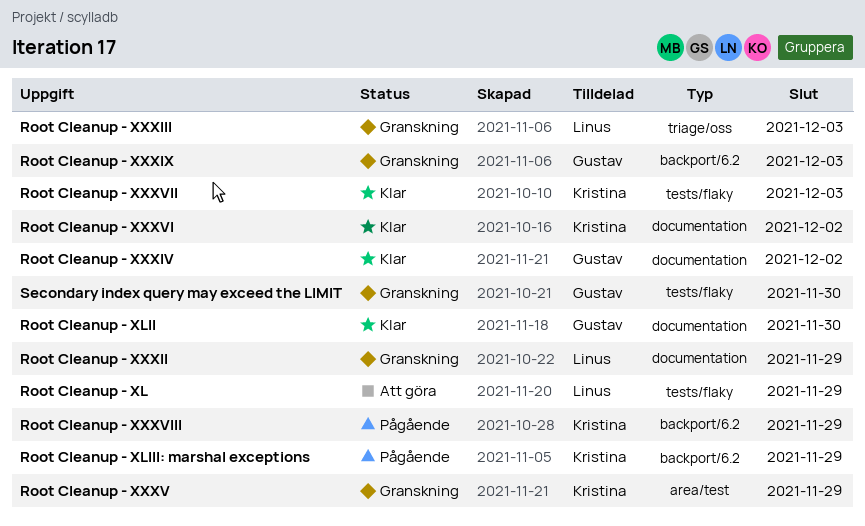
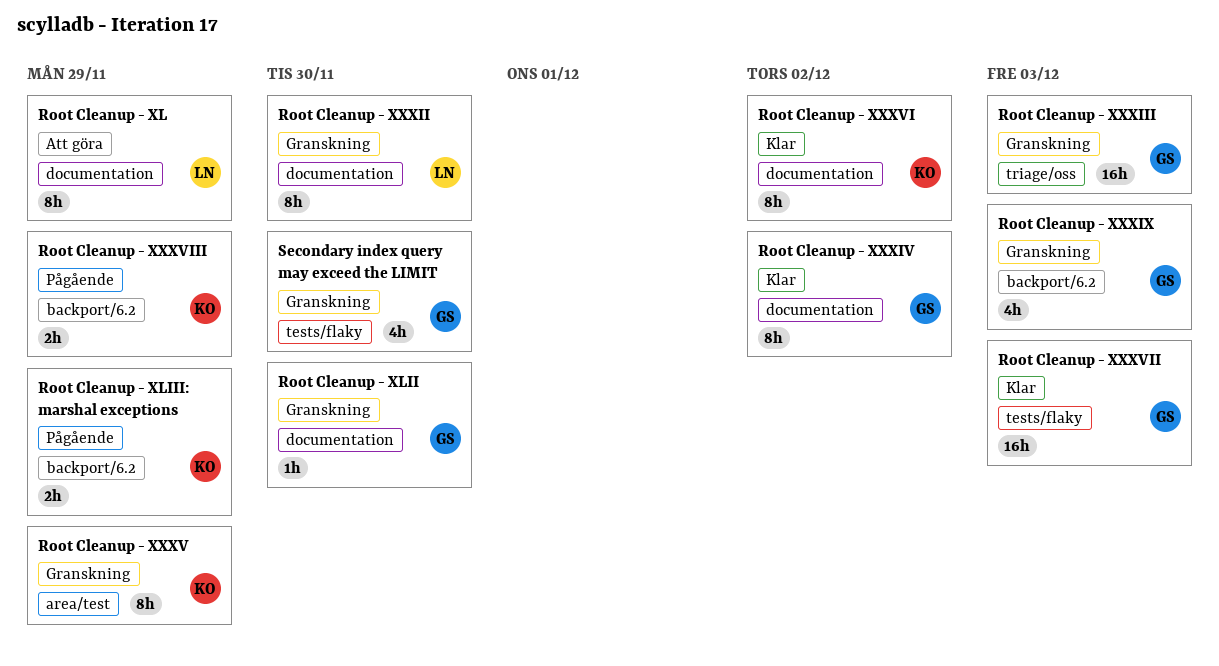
Root Cleanup - XL, label: tests/flaky -> documentation
Root Cleanup - XLII, status: Klar -> Granskning
Root Cleanup - XXXII, due: Nov 29 -> Nov 30
Root Cleanup - XXXIII, owner: Linus -> Gustav
Root Cleanup - XXXVII, owner: Kristina -> Gustav

